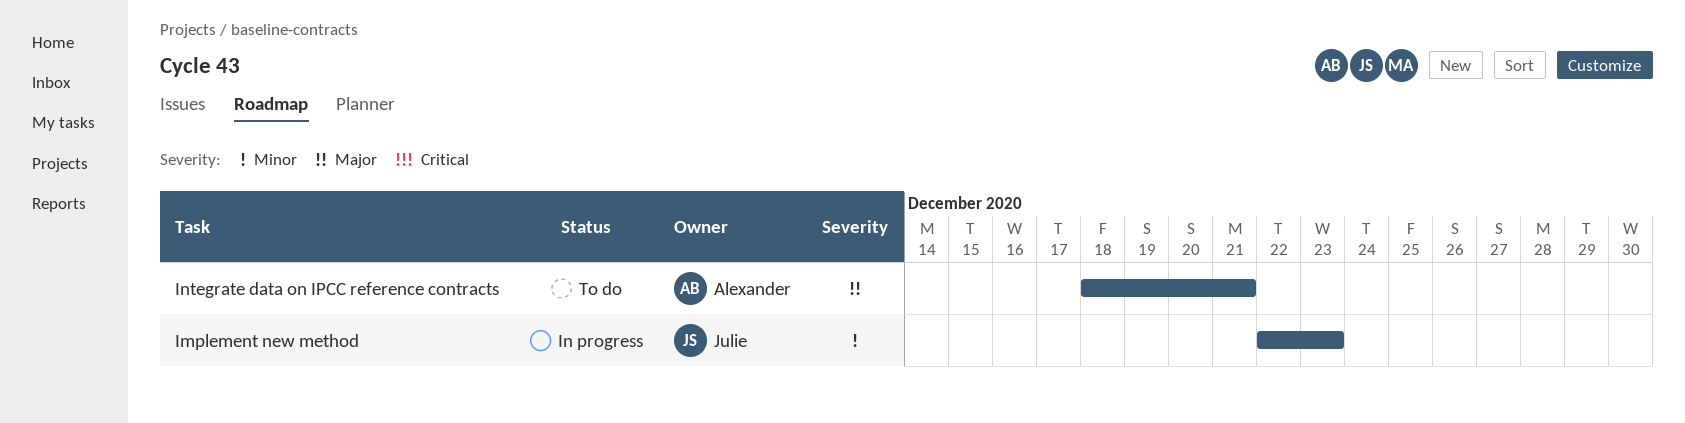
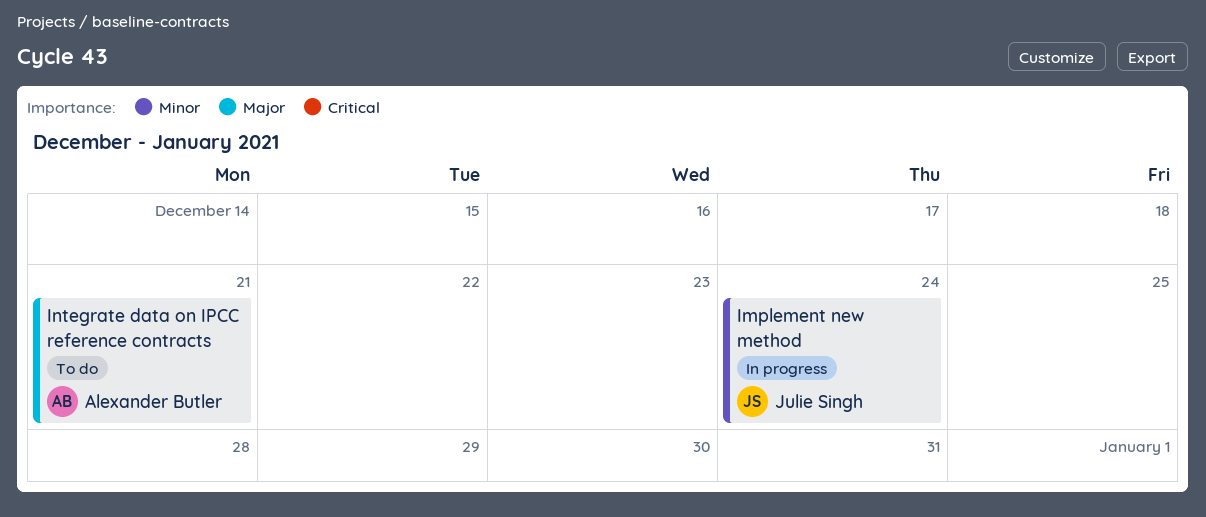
Implement new method, due: Dec 23 -> Dec 24

